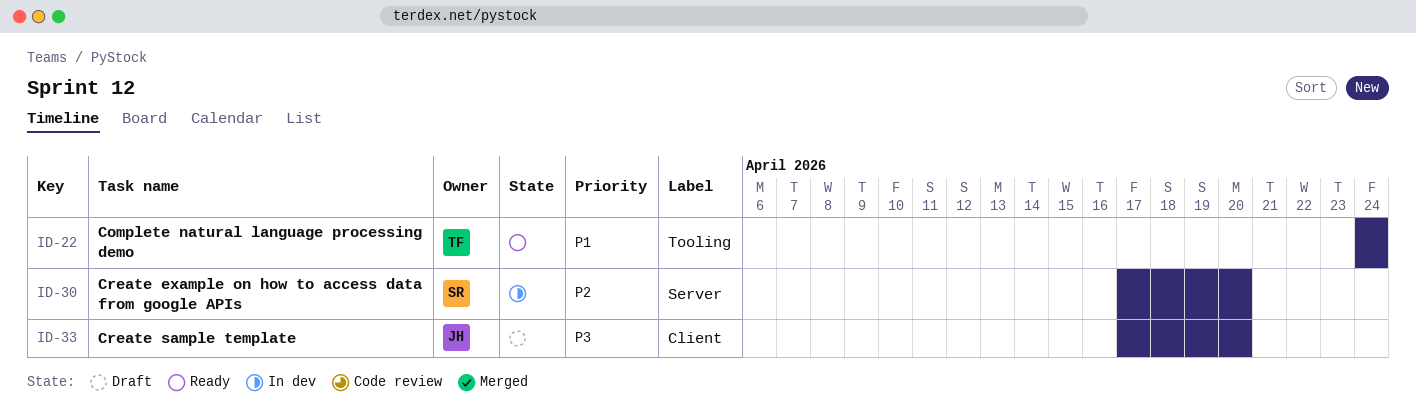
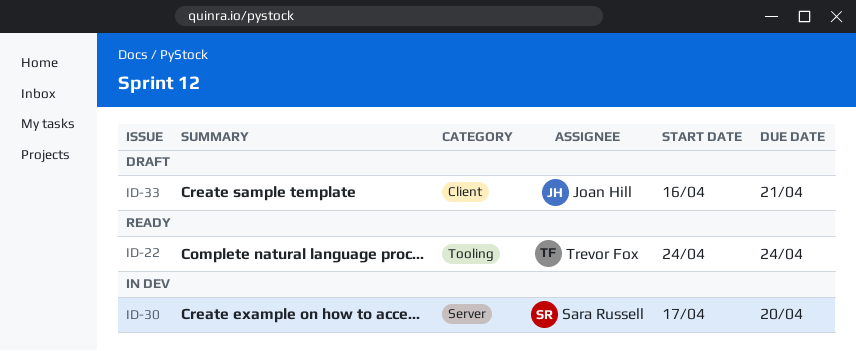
ID-33, start: Apr 17 -> Apr 16
ID-33, due: Apr 20 -> Apr 21

